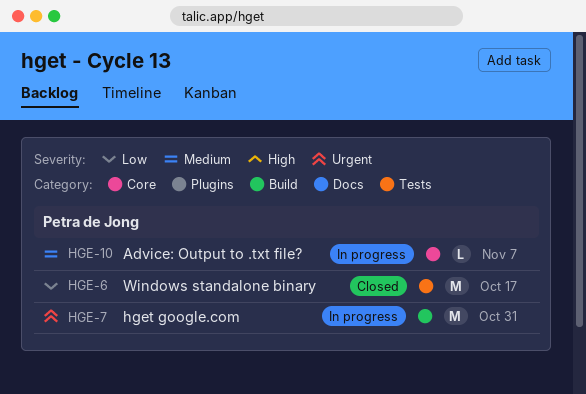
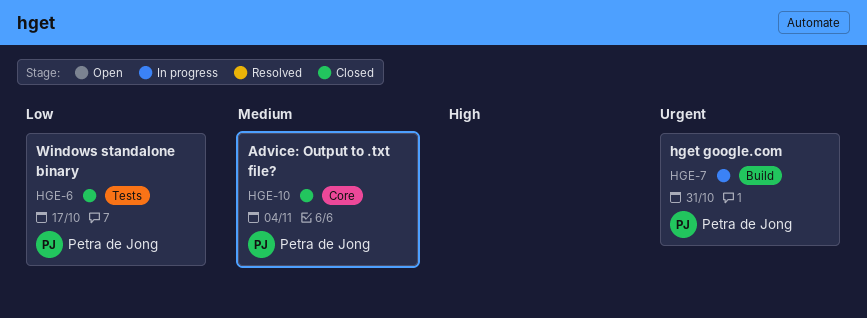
HGE-10, status: In progress -> Closed
HGE-10, due: Nov 7 -> Nov 4

